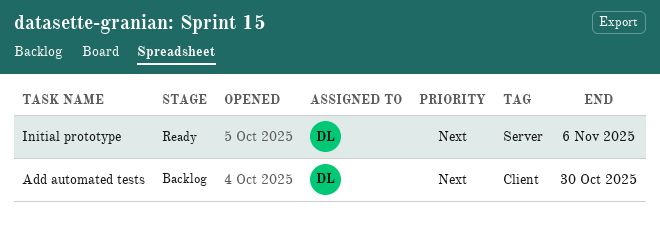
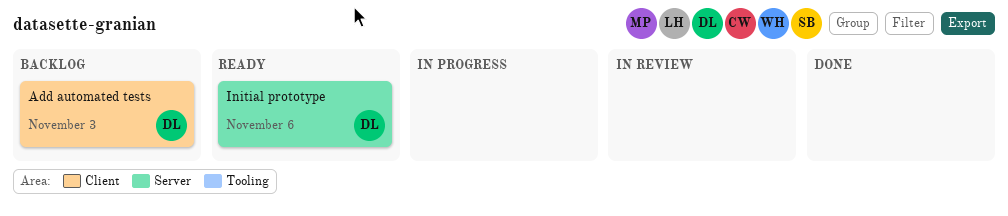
Add automated tests, due: Oct 30 -> Nov 3

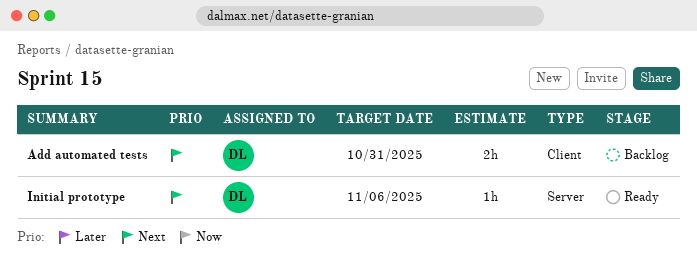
Add automated tests, due: Nov 3 -> Oct 31

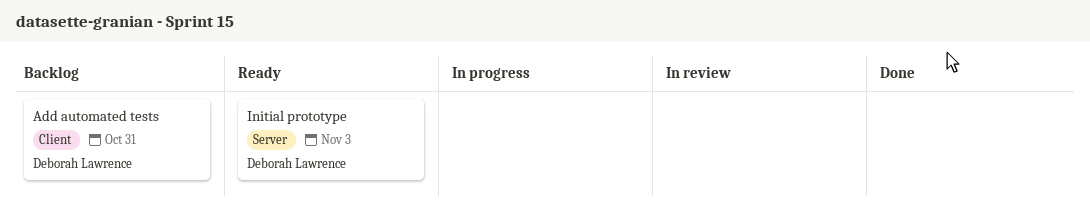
Initial prototype, due: Nov 6 -> Nov 3

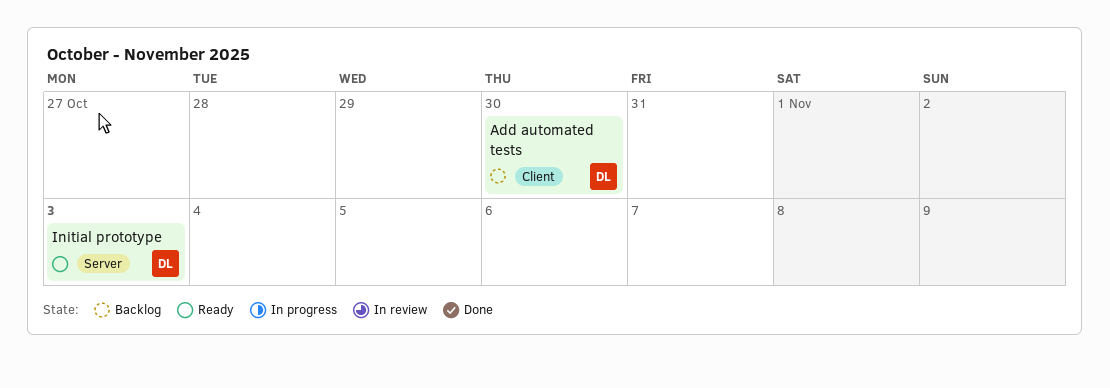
Add automated tests, due: Oct 31 -> Oct 30

